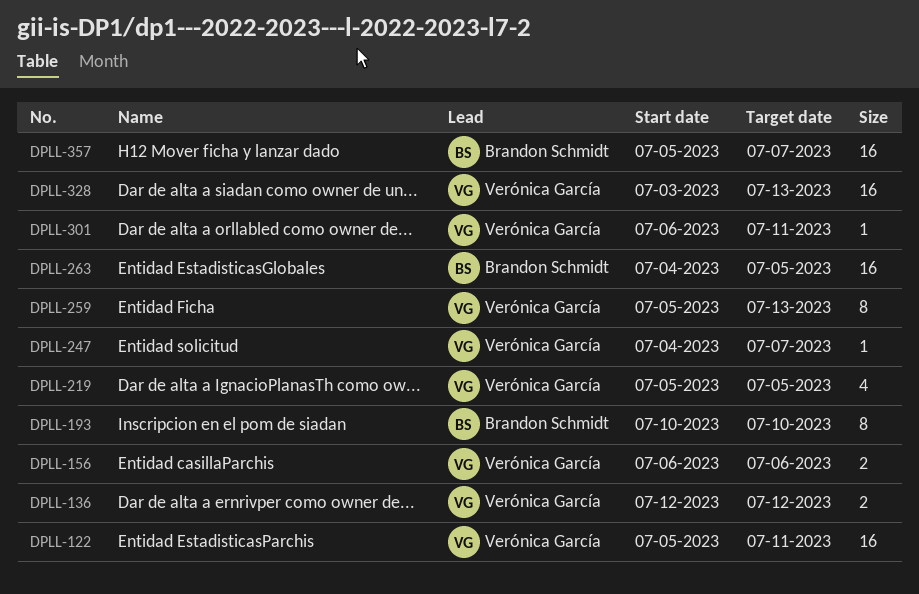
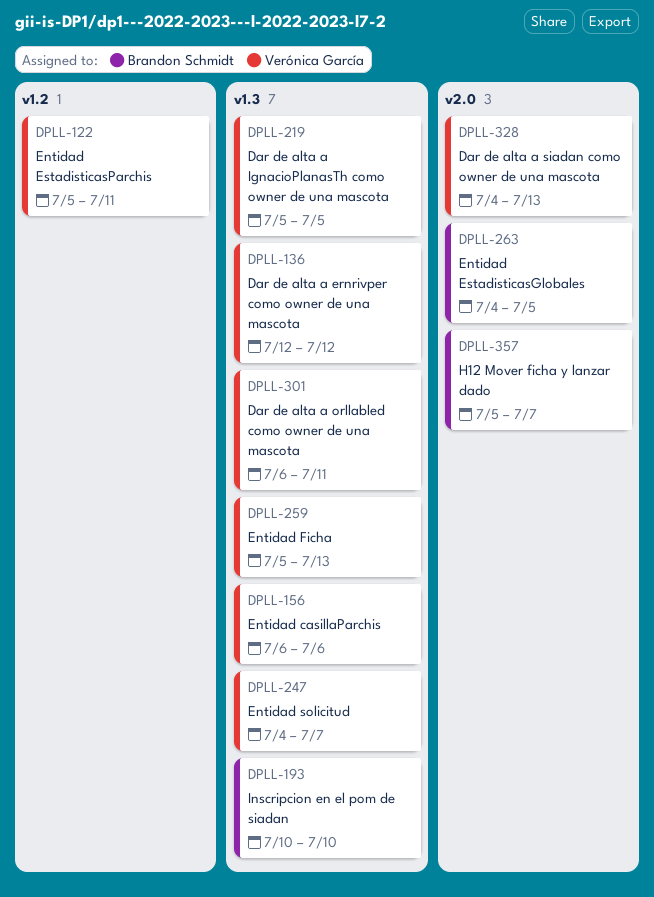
DPLL-328, start: Jul 3 -> Jul 4

